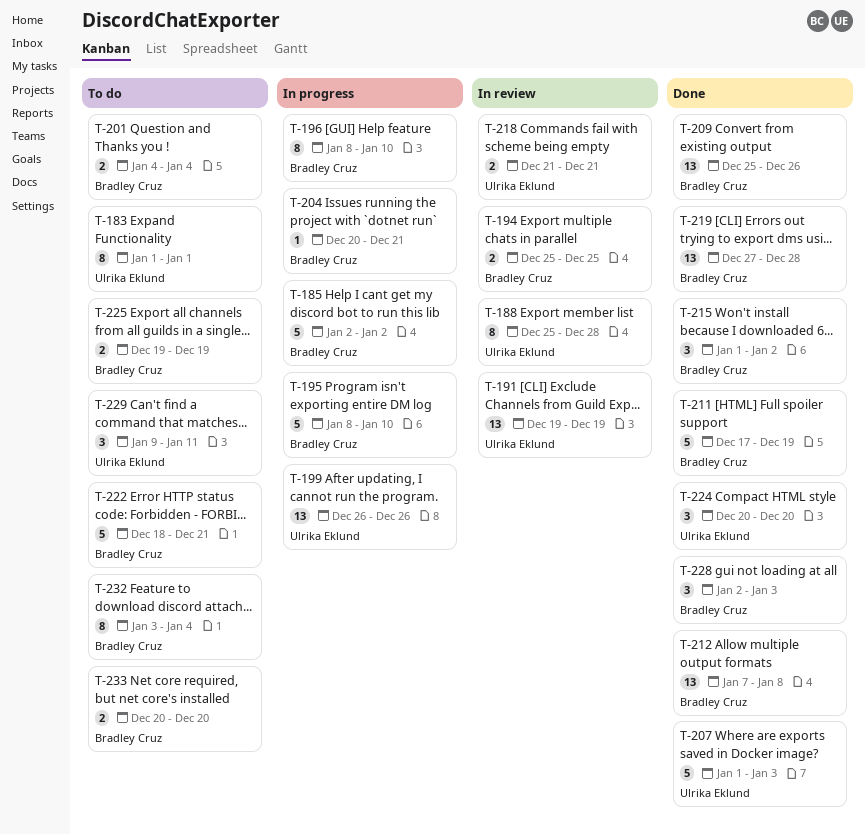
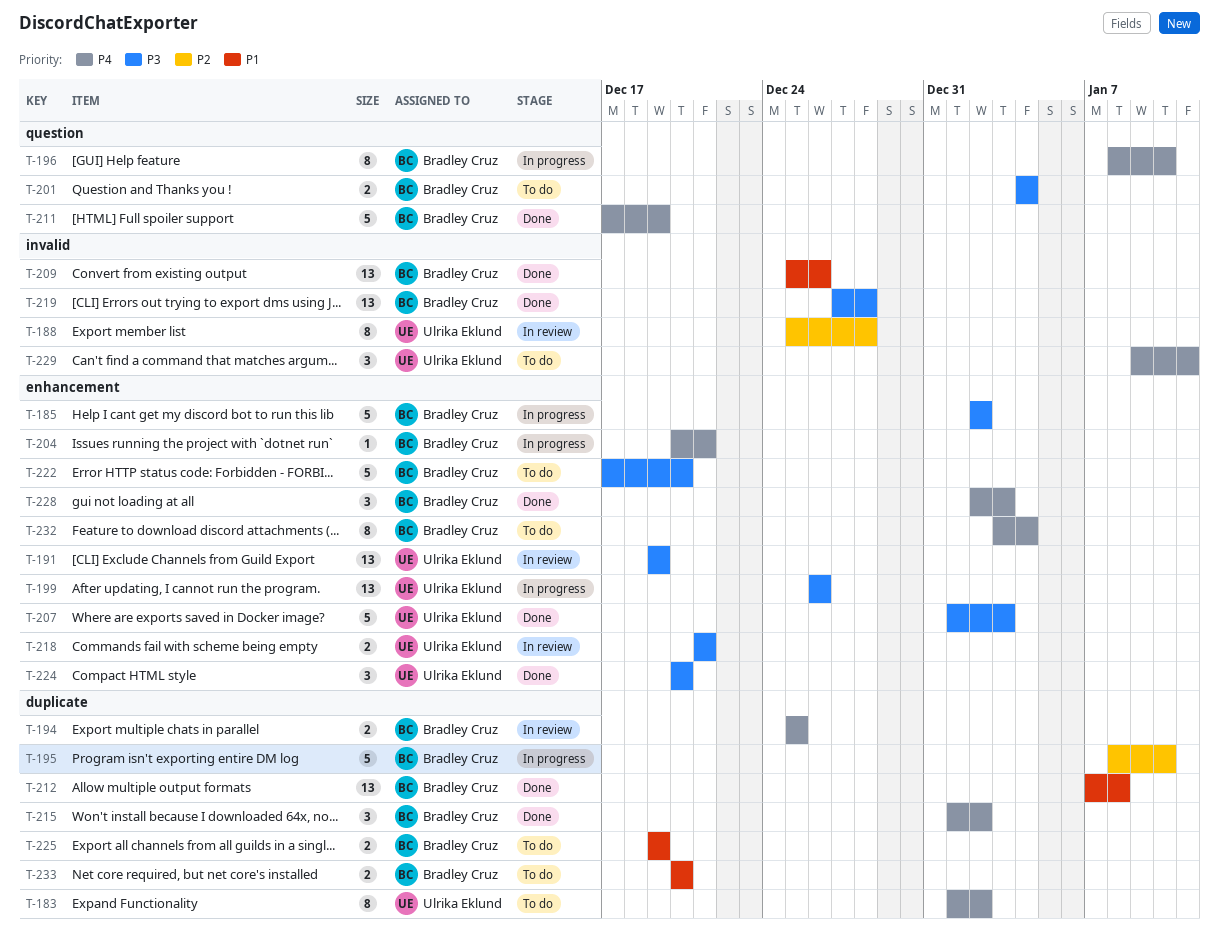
T-183, due: Jan 1 -> Jan 2
T-222, start: Dec 18 -> Dec 17
T-222, due: Dec 21 -> Dec 20

